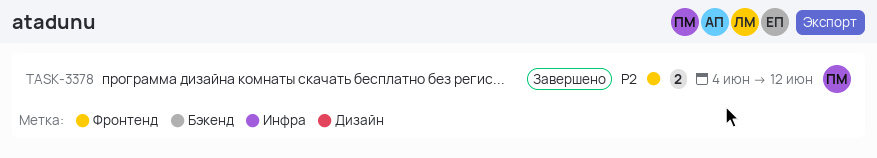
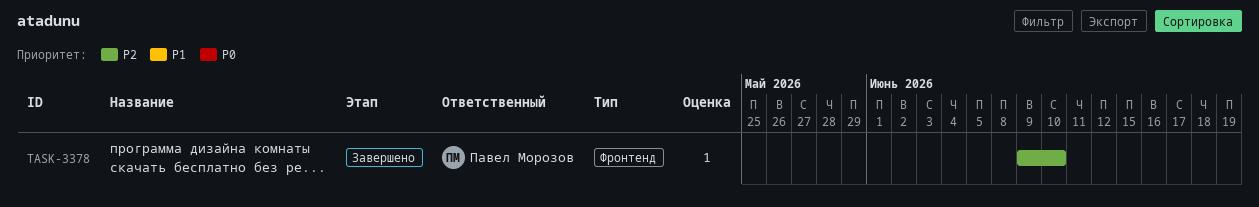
TASK-3378, estimate: 2 -> 1
TASK-3378, start: Jun 4 -> Jun 9
TASK-3378, due: Jun 12 -> Jun 10

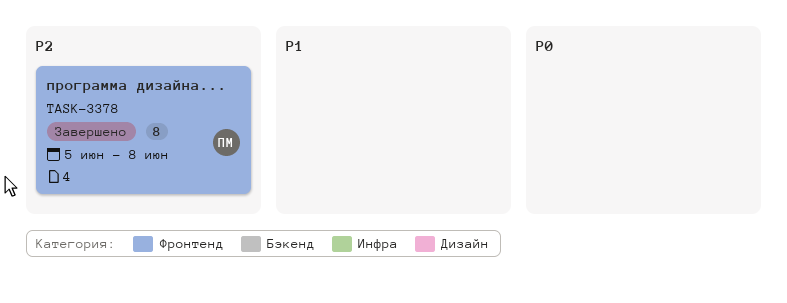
TASK-3378, estimate: 1 -> 8
TASK-3378, start: Jun 9 -> Jun 5
TASK-3378, due: Jun 10 -> Jun 8

